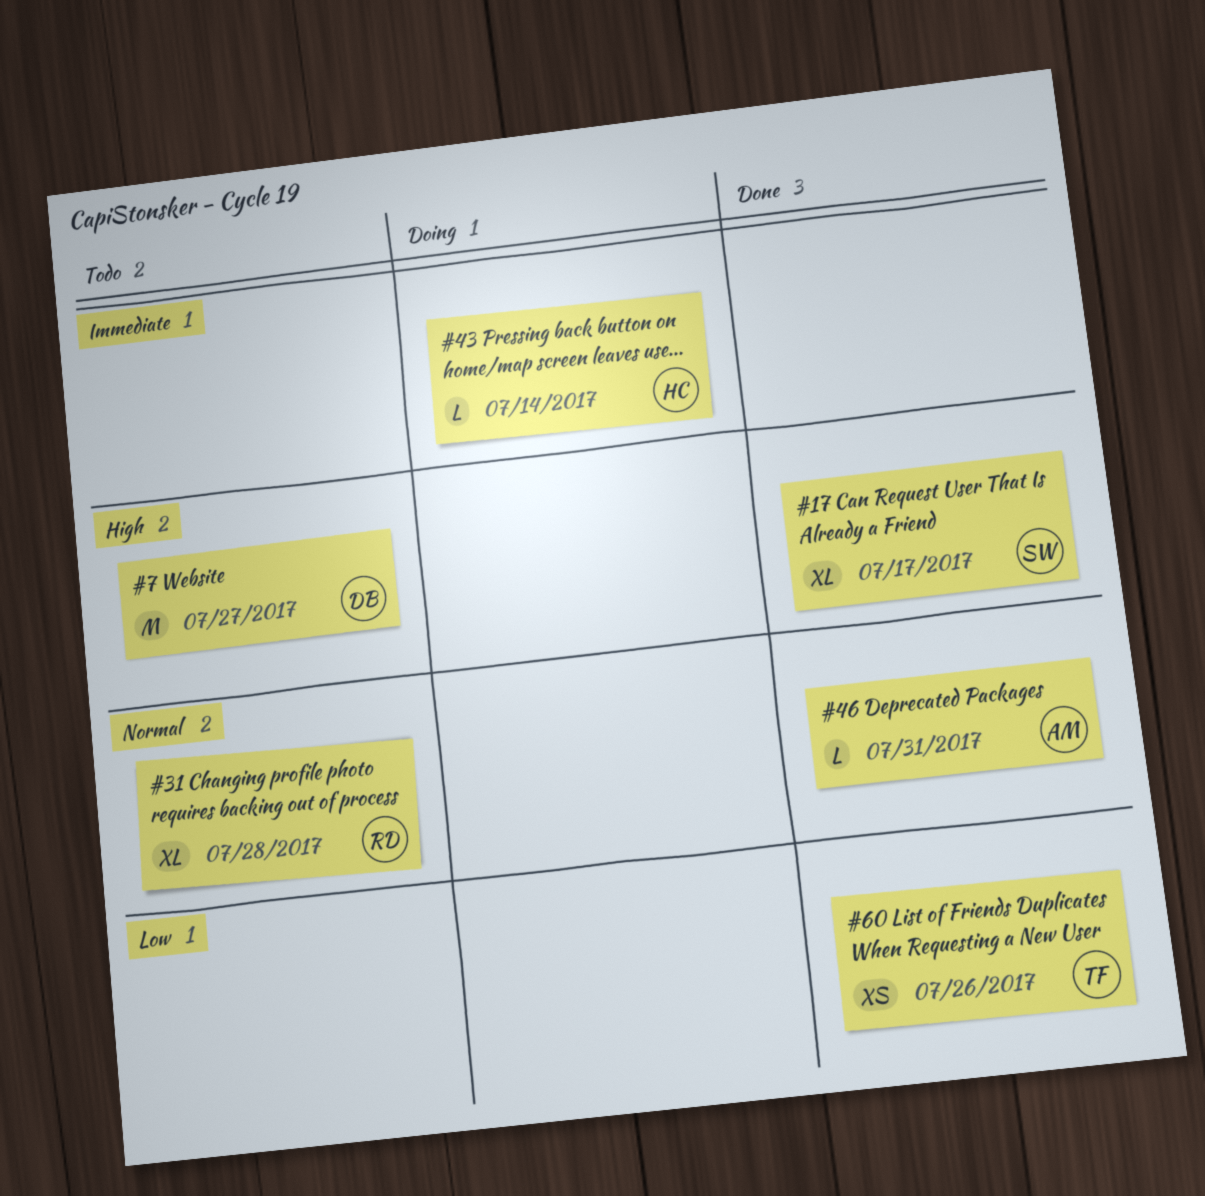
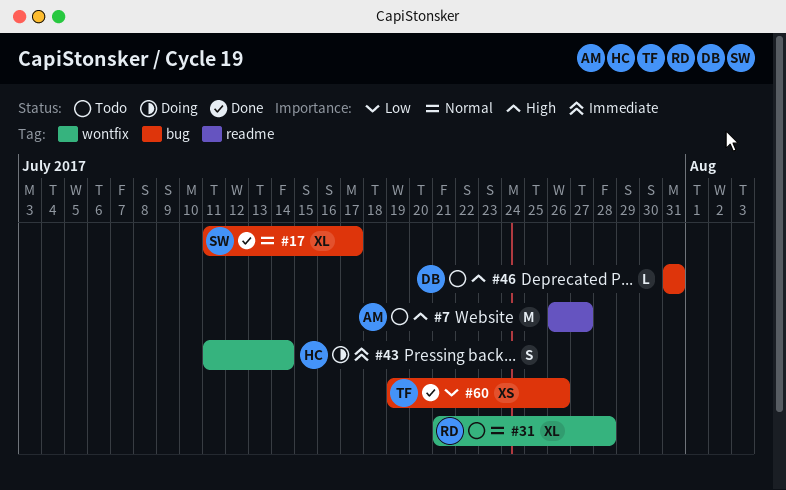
#7, owner: DB -> AM
#17, priority: High -> Normal
#43, estimate: L -> S
#46, status: Done -> Todo
#46, owner: AM -> DB
#46, priority: Normal -> High

